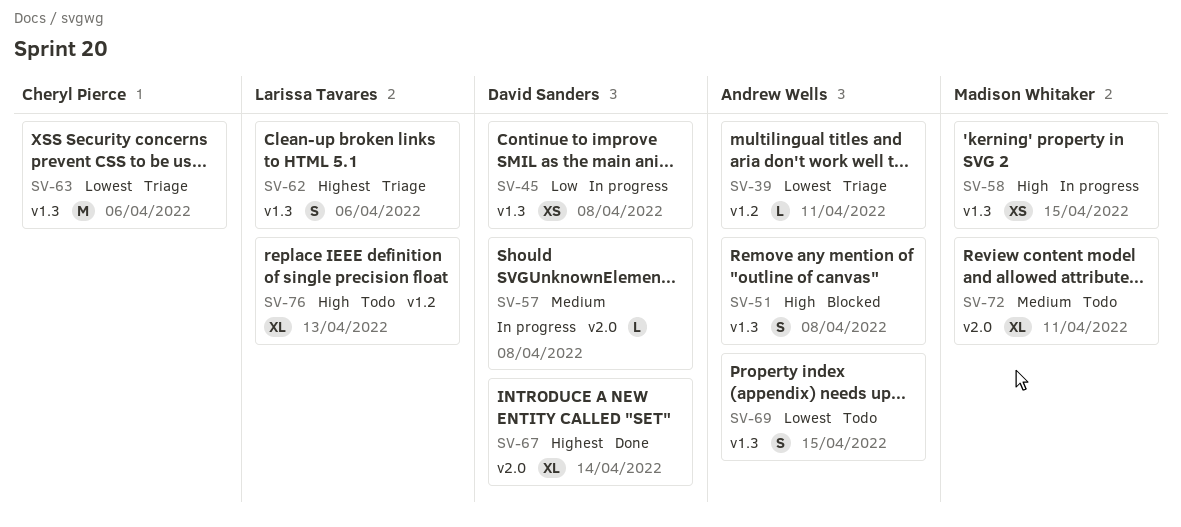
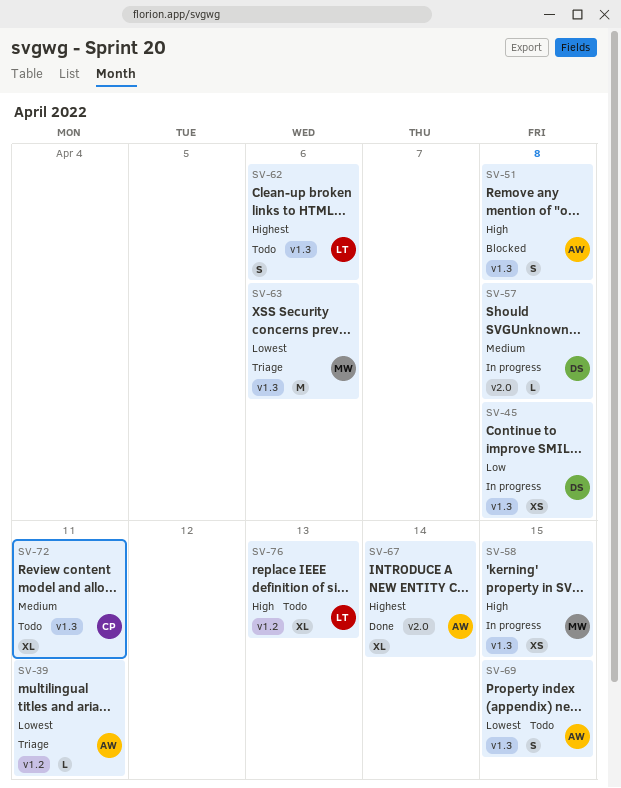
SV-62, status: Triage -> Todo
SV-63, owner: Cheryl Pierce -> Madison Whitaker
SV-67, owner: David Sanders -> Andrew Wells
SV-72, owner: Madison Whitaker -> Cheryl Pierce
SV-72, label: v2.0 -> v1.3

